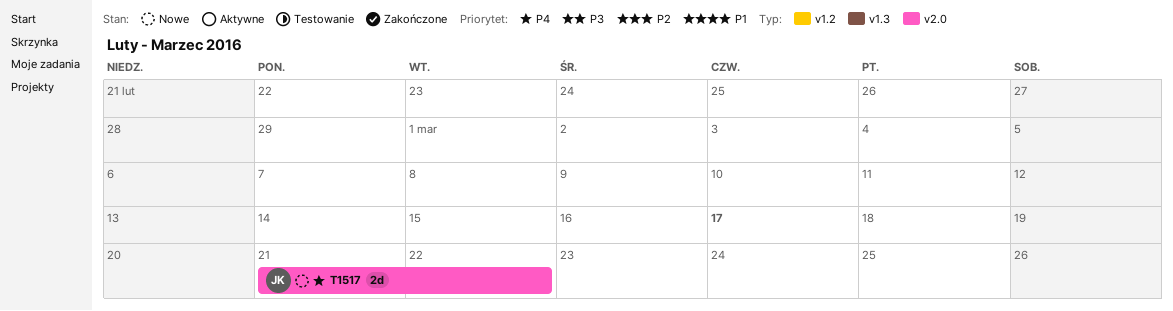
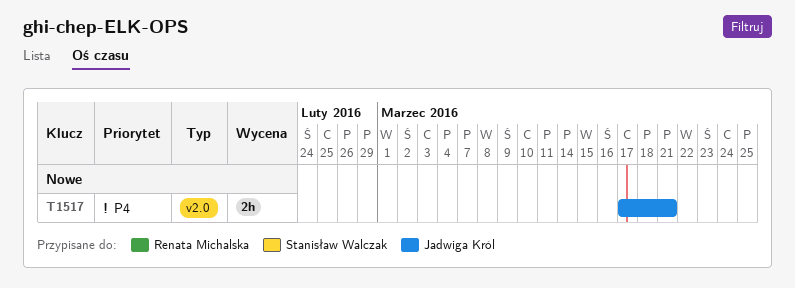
T1517, estimate: 2d -> 2h
T1517, start: Mar 21 -> Mar 17
T1517, due: Mar 22 -> Mar 21

